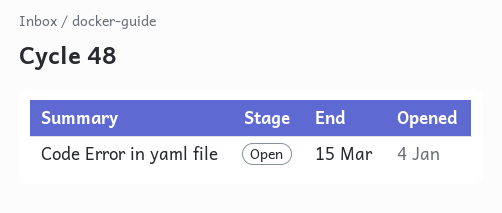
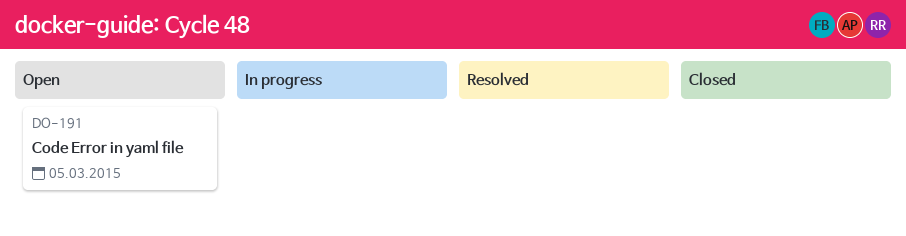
Code Error in yaml file, due: Mar 15 -> Mar 5

